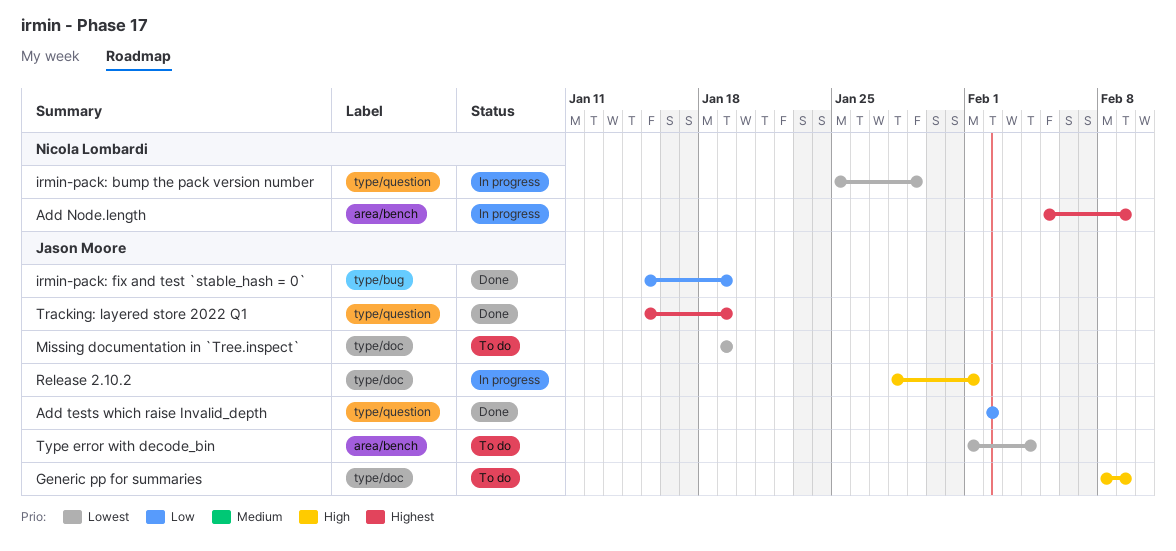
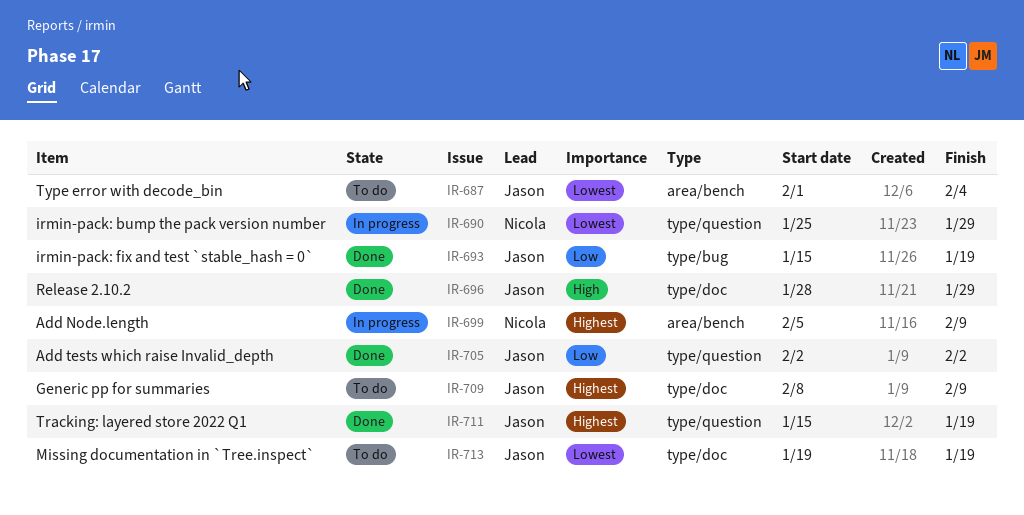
Generic pp for summaries, priority: High -> Highest
Release 2.10.2, status: In progress -> Done
Release 2.10.2, due: Feb 1 -> Jan 29

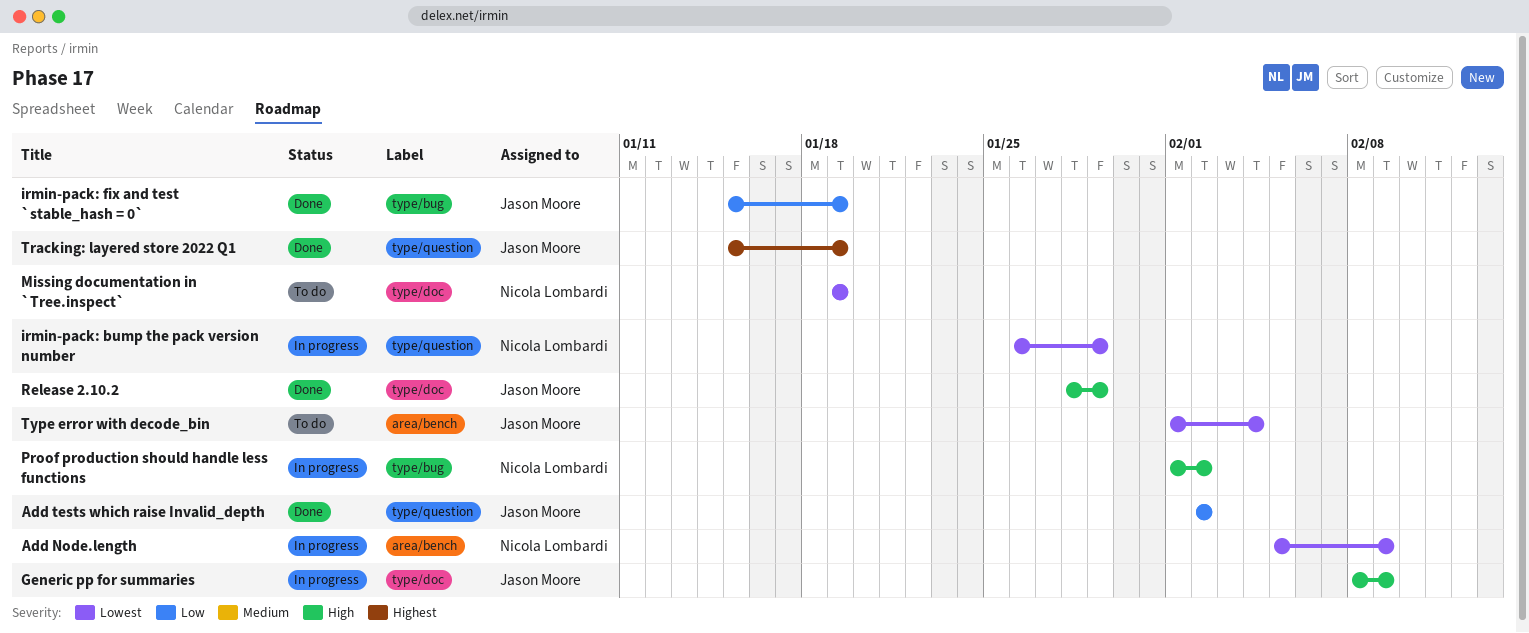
Add Node.length, priority: Highest -> Lowest
Generic pp for summaries, status: To do -> In progress
Generic pp for summaries, priority: Highest -> High
irmin-pack: bump the pack version number, start: Jan 25 -> Jan 26
Missing documentation in `Tree.inspect`, owner: Jason Moore -> Nicola Lombardi
Proof production should handle less functions: none -> present

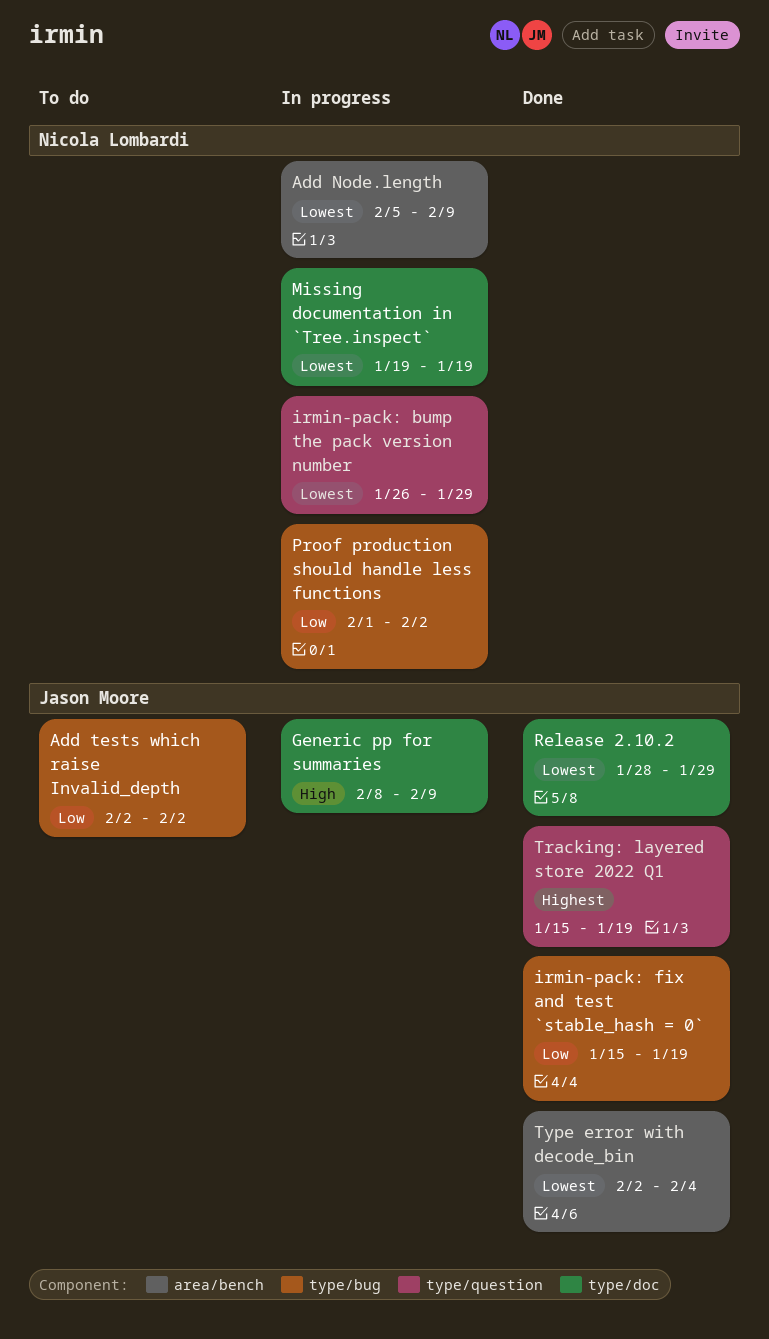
Add tests which raise Invalid_depth, status: Done -> To do
Add tests which raise Invalid_depth, label: type/question -> type/bug
Missing documentation in `Tree.inspect`, status: To do -> In progress
Proof production should handle less functions, priority: High -> Low
Release 2.10.2, priority: High -> Lowest
Type error with decode_bin, status: To do -> Done
Type error with decode_bin, start: Feb 1 -> Feb 2

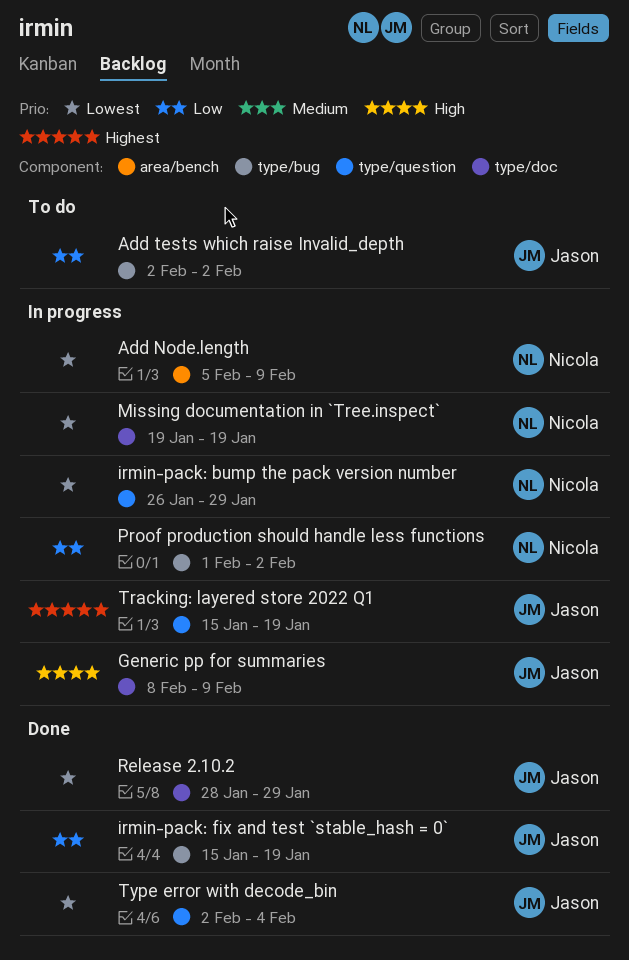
Tracking: layered store 2022 Q1, status: Done -> In progress
Type error with decode_bin, label: area/bench -> type/question

